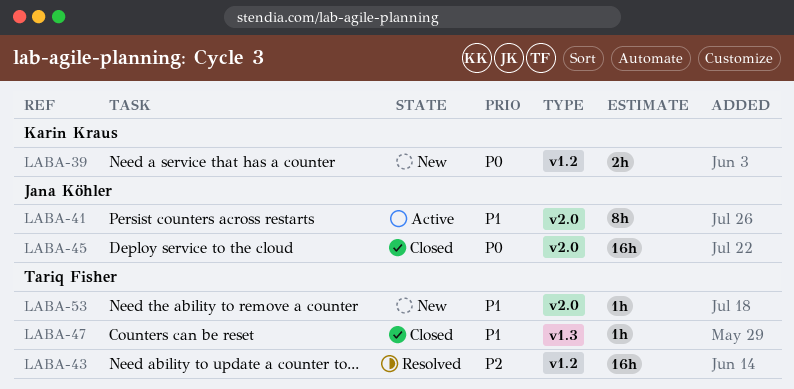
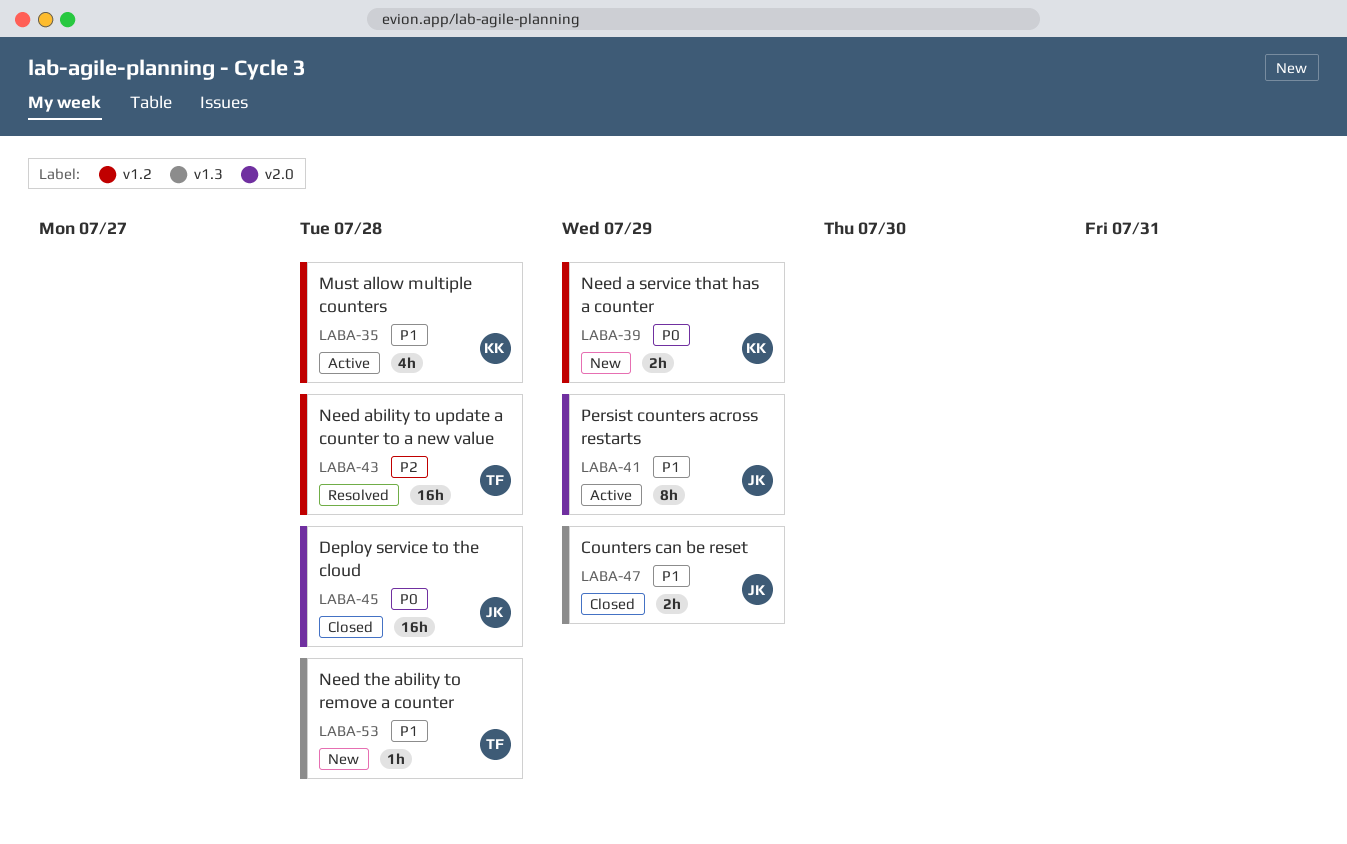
LABA-35: none -> present
LABA-47, owner: Tariq Fisher -> Jana Köhler
LABA-47, estimate: 1h -> 2h
LABA-53, label: v2.0 -> v1.3

